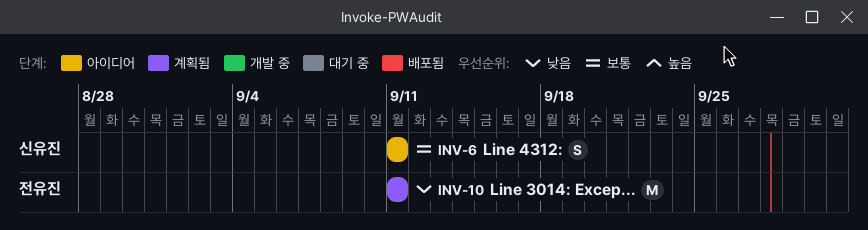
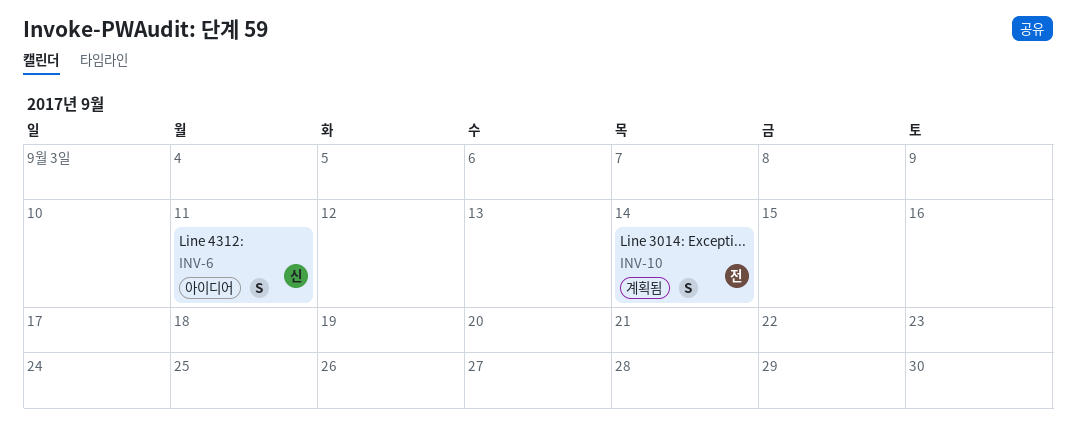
INV-10, estimate: M -> S
INV-10, due: Sep 11 -> Sep 14

